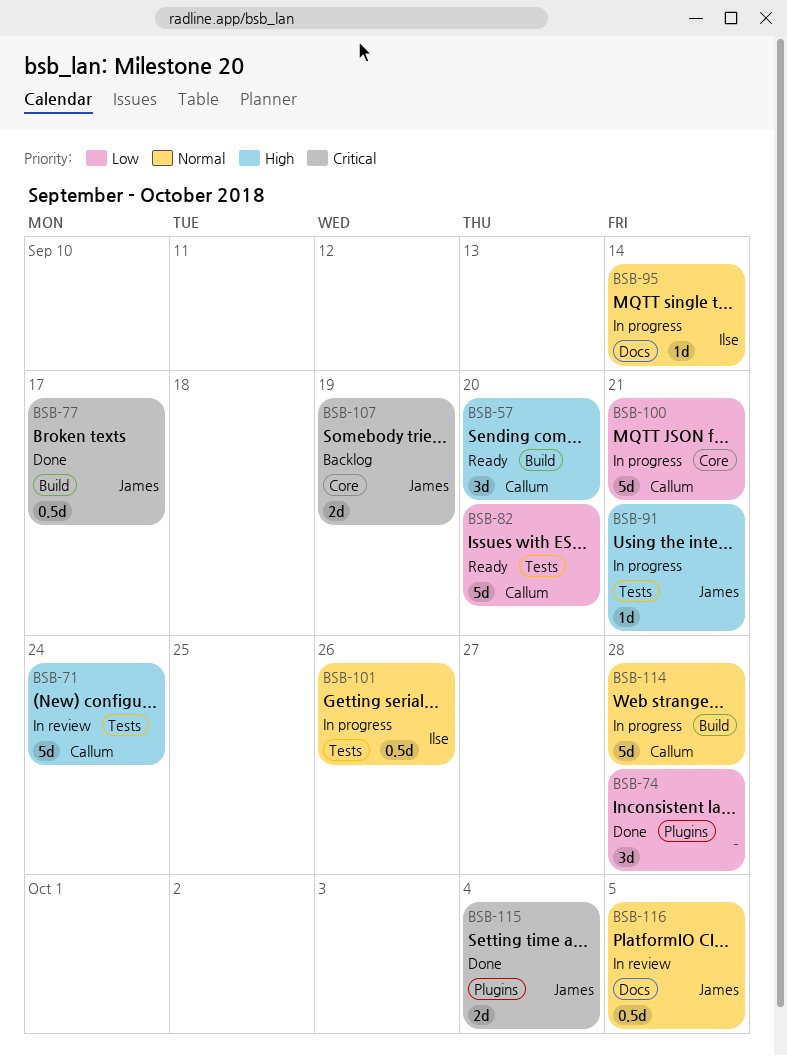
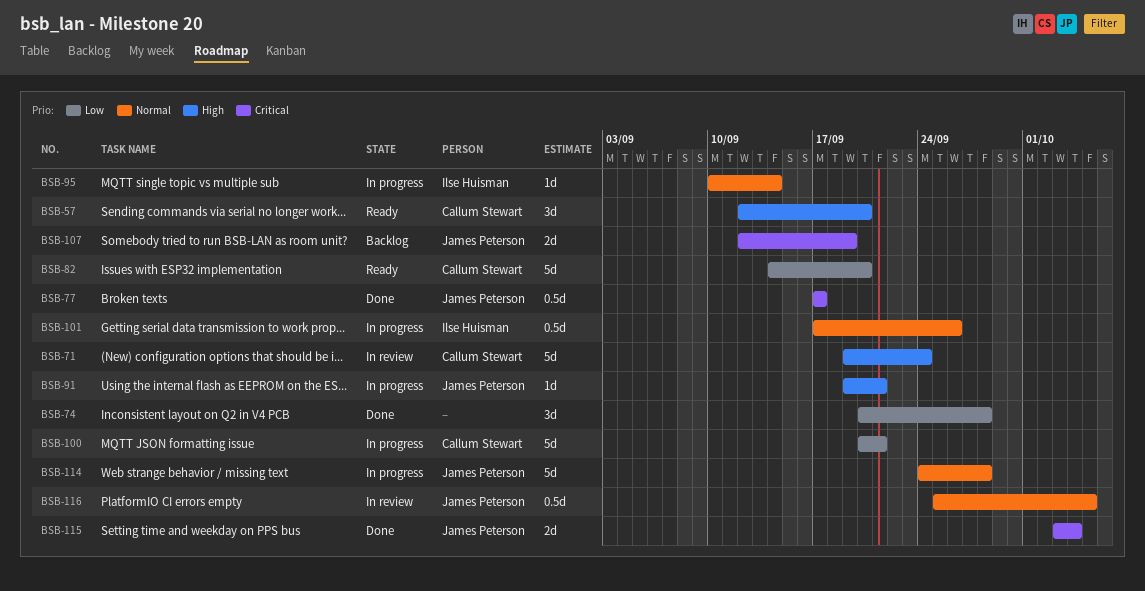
BSB-114, owner: Callum Stewart -> James Peterson

